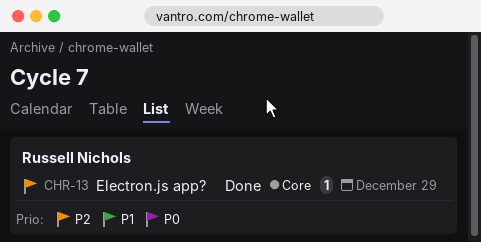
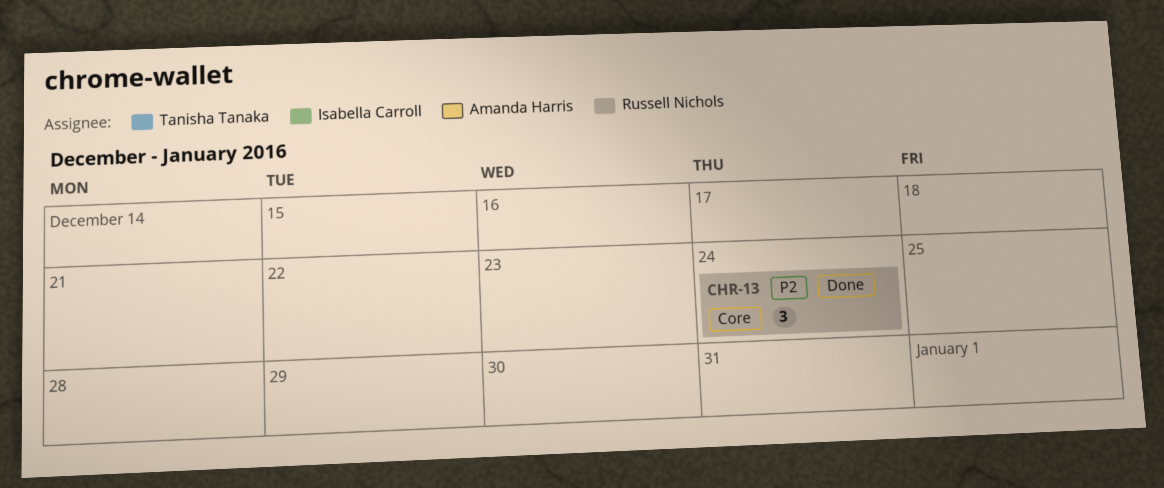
CHR-13, estimate: 1 -> 3
CHR-13, due: Dec 29 -> Dec 24

